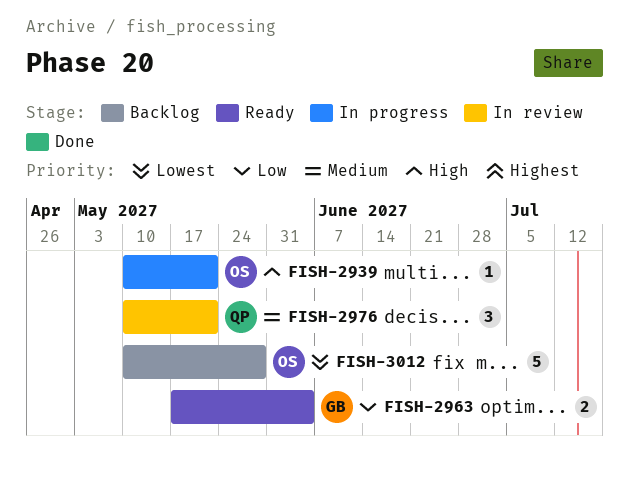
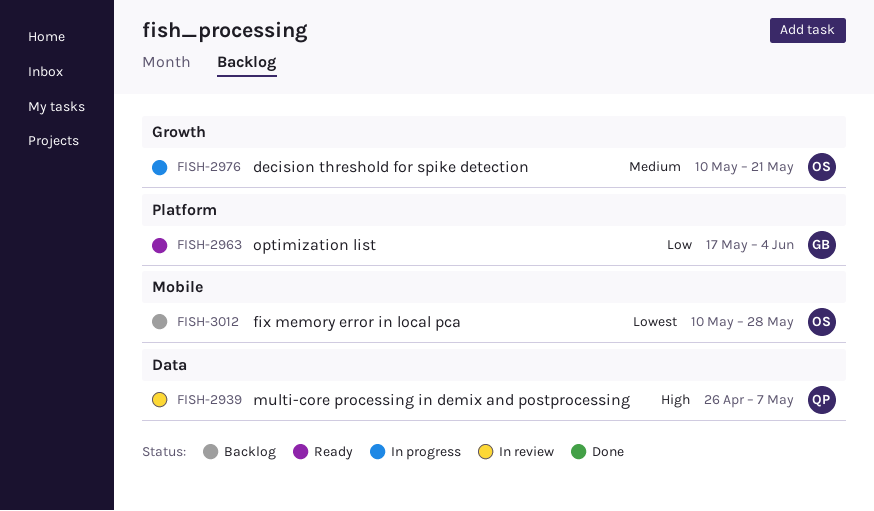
FISH-2939, status: In progress -> In review
FISH-2939, owner: OS -> QP
FISH-2939, start: May 10 -> Apr 26
FISH-2939, due: May 21 -> May 7
FISH-2976, status: In review -> In progress
FISH-2976, owner: QP -> OS

